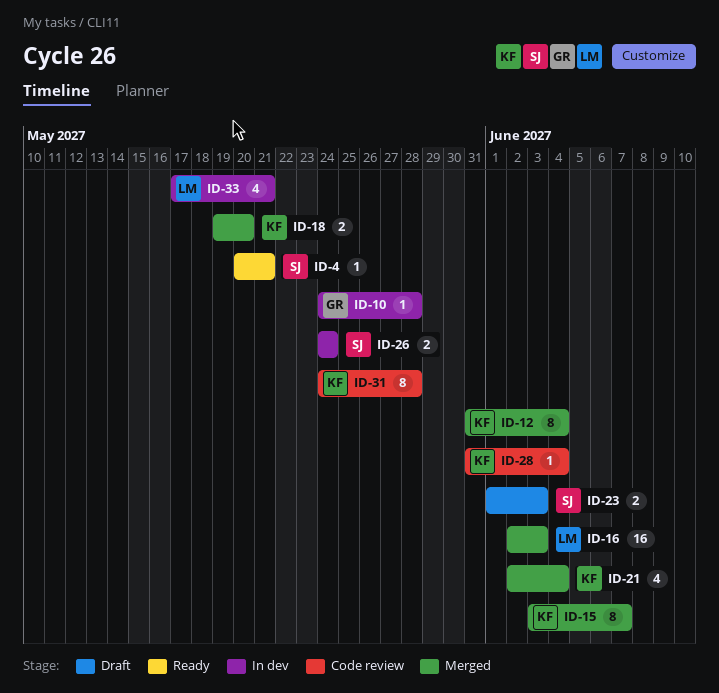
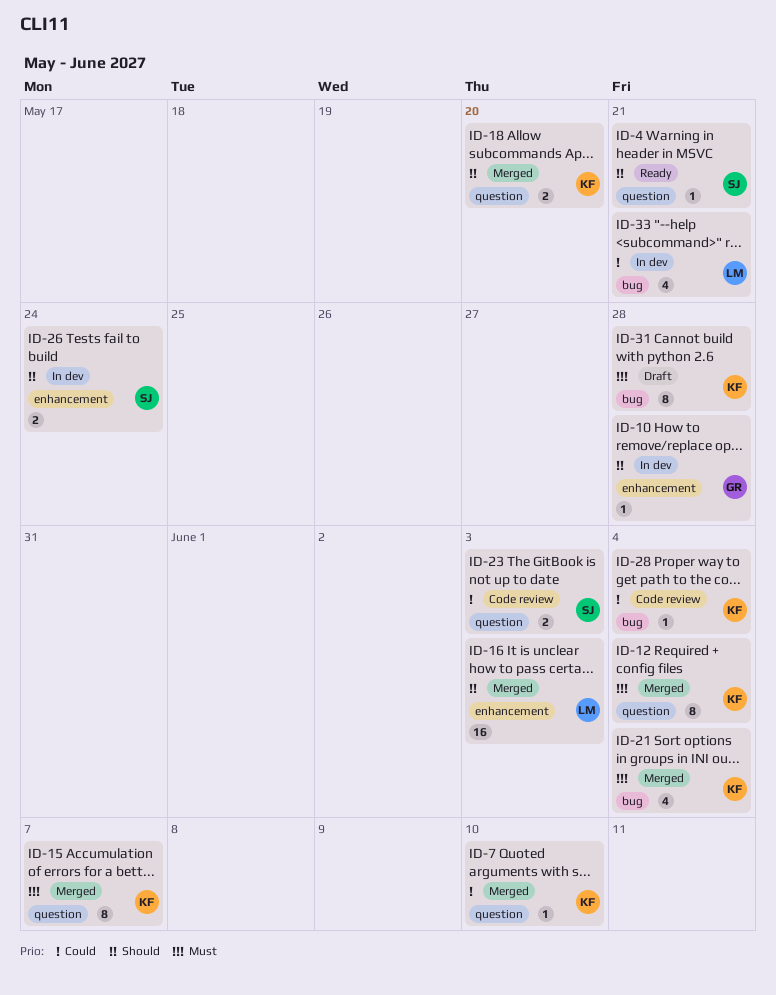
ID-7: none -> present
ID-23, status: Draft -> Code review
ID-31, status: Code review -> Draft

